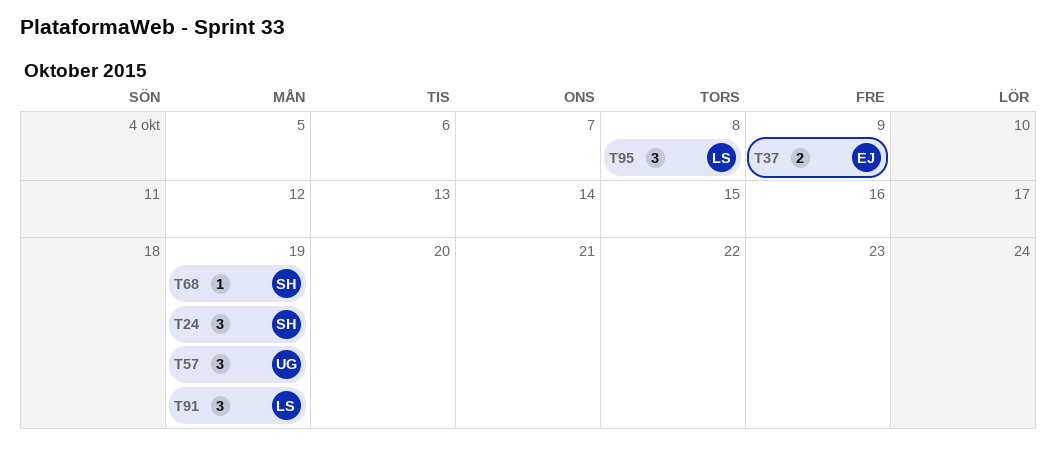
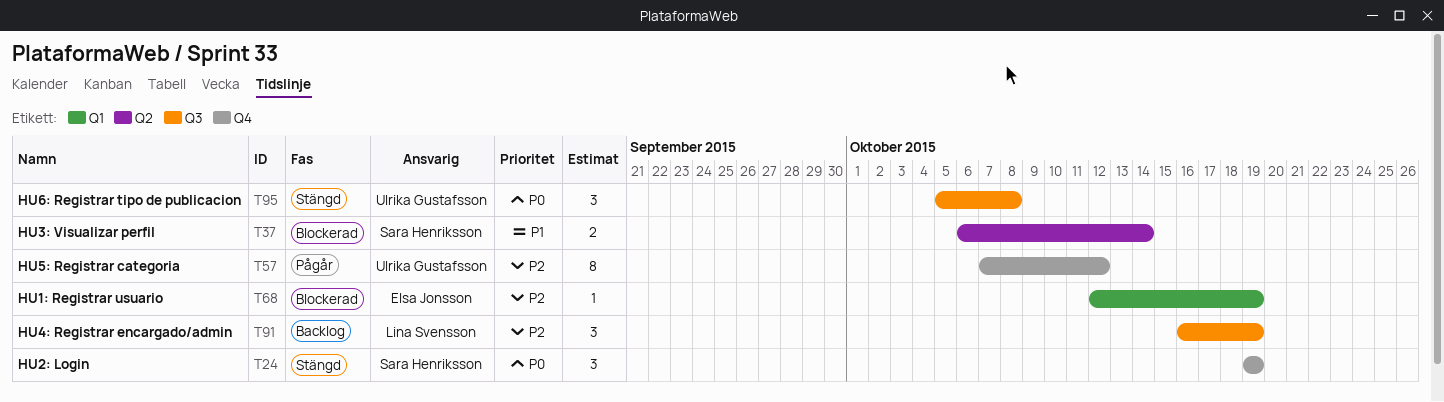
T37, owner: Elsa Jonsson -> Sara Henriksson
T37, due: Oct 9 -> Oct 14
T57, estimate: 3 -> 8
T57, due: Oct 19 -> Oct 12
T68, owner: Sara Henriksson -> Elsa Jonsson
T95, owner: Lina Svensson -> Ulrika Gustafsson

